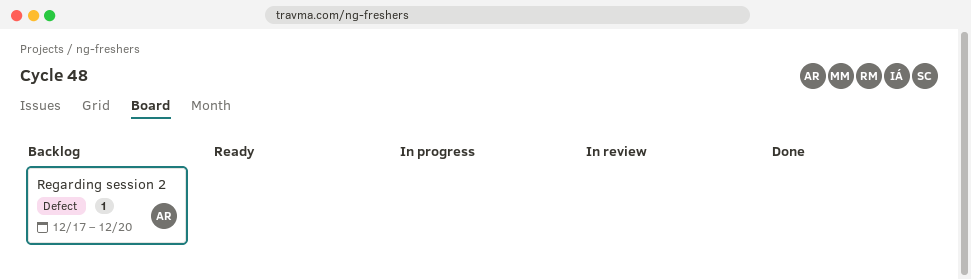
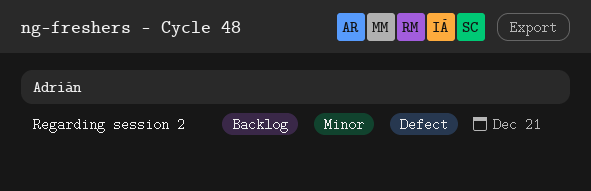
Regarding session 2, due: Dec 20 -> Dec 21

